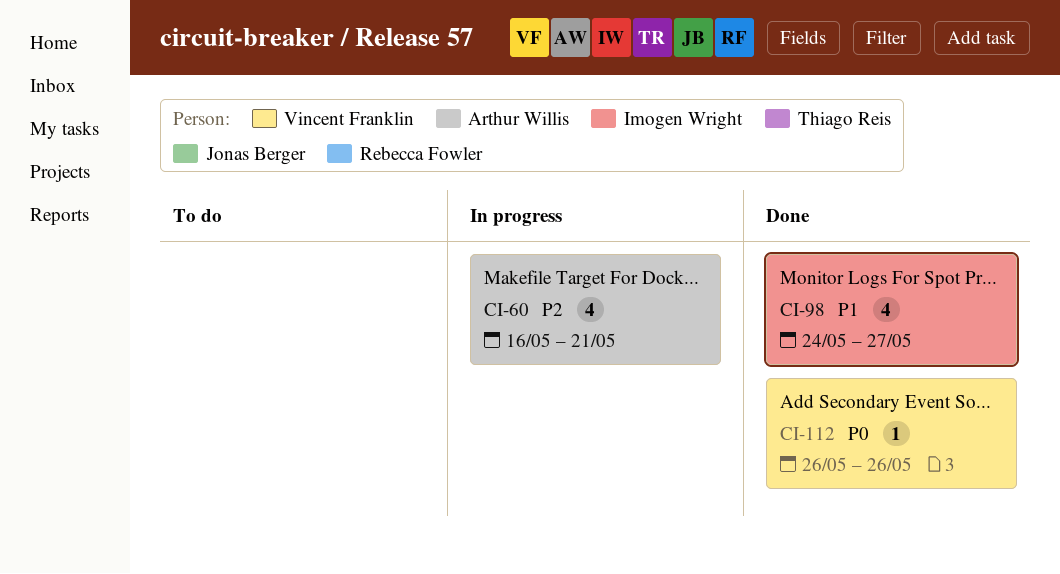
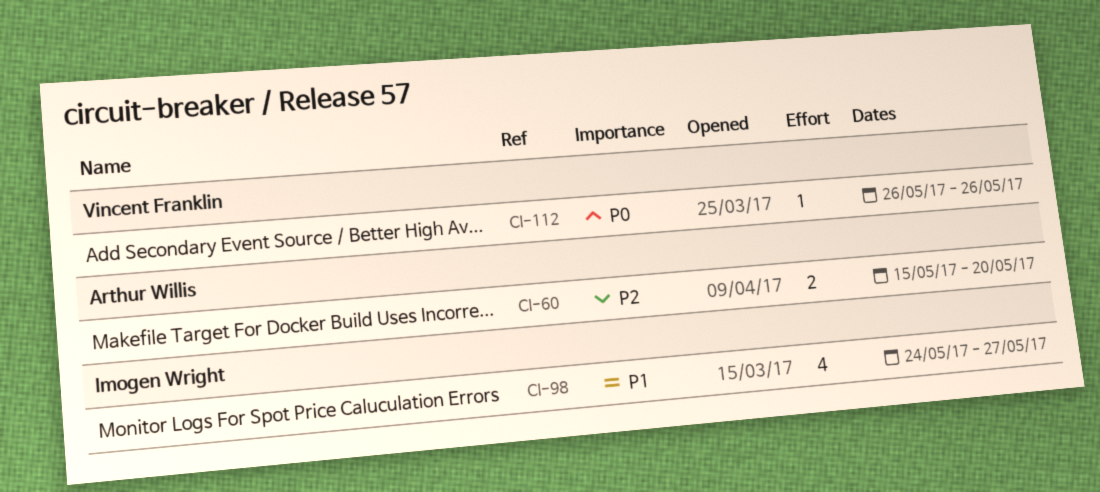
CI-60, estimate: 4 -> 2
CI-60, start: May 16 -> May 15
CI-60, due: May 21 -> May 20

